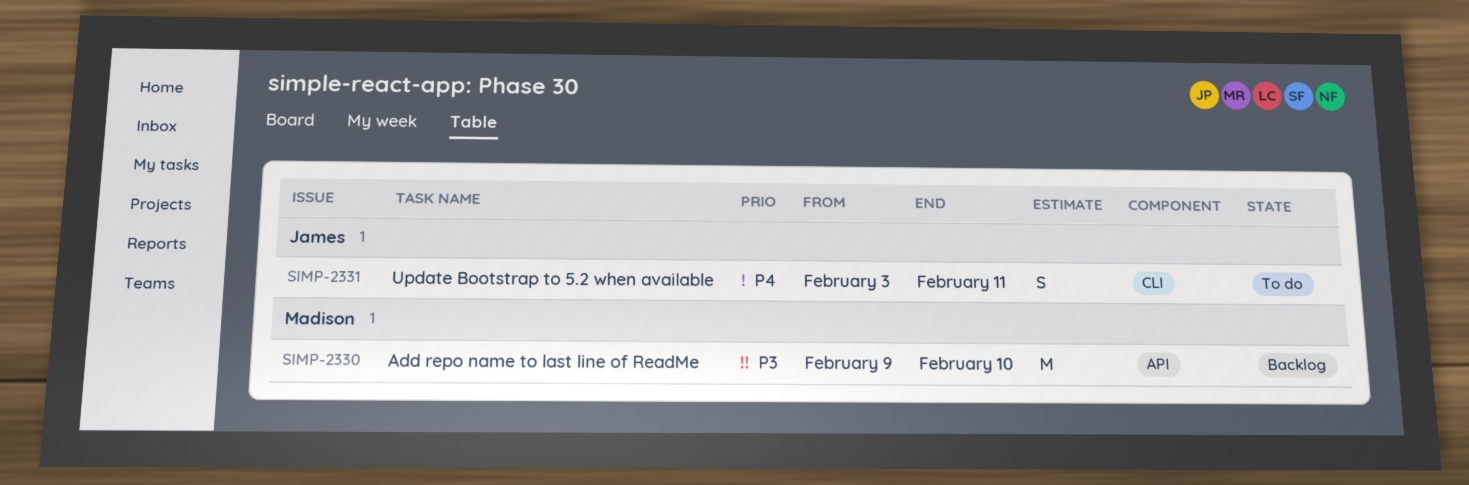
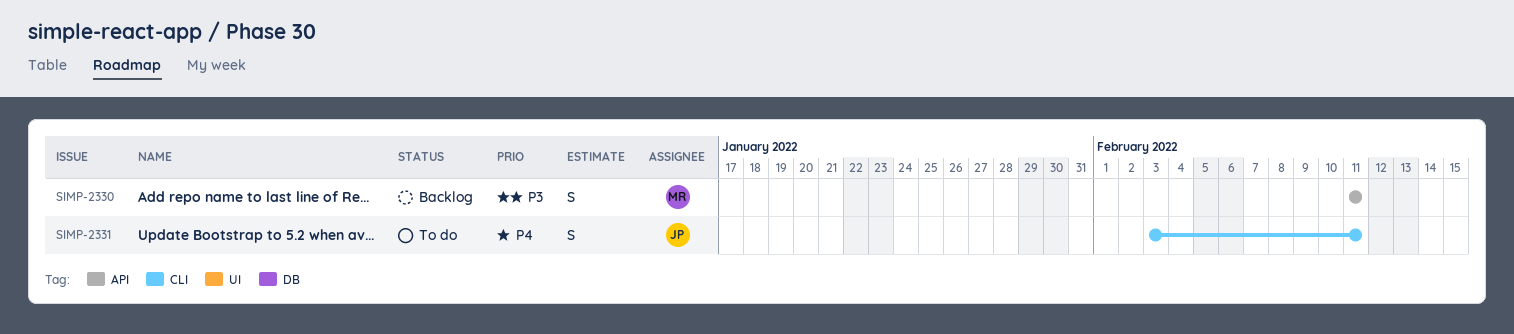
SIMP-2330, estimate: M -> S
SIMP-2330, start: Feb 9 -> Feb 11
SIMP-2330, due: Feb 10 -> Feb 11

